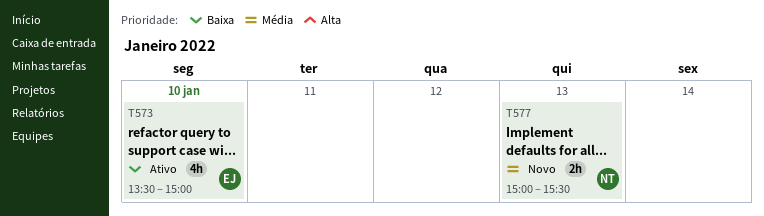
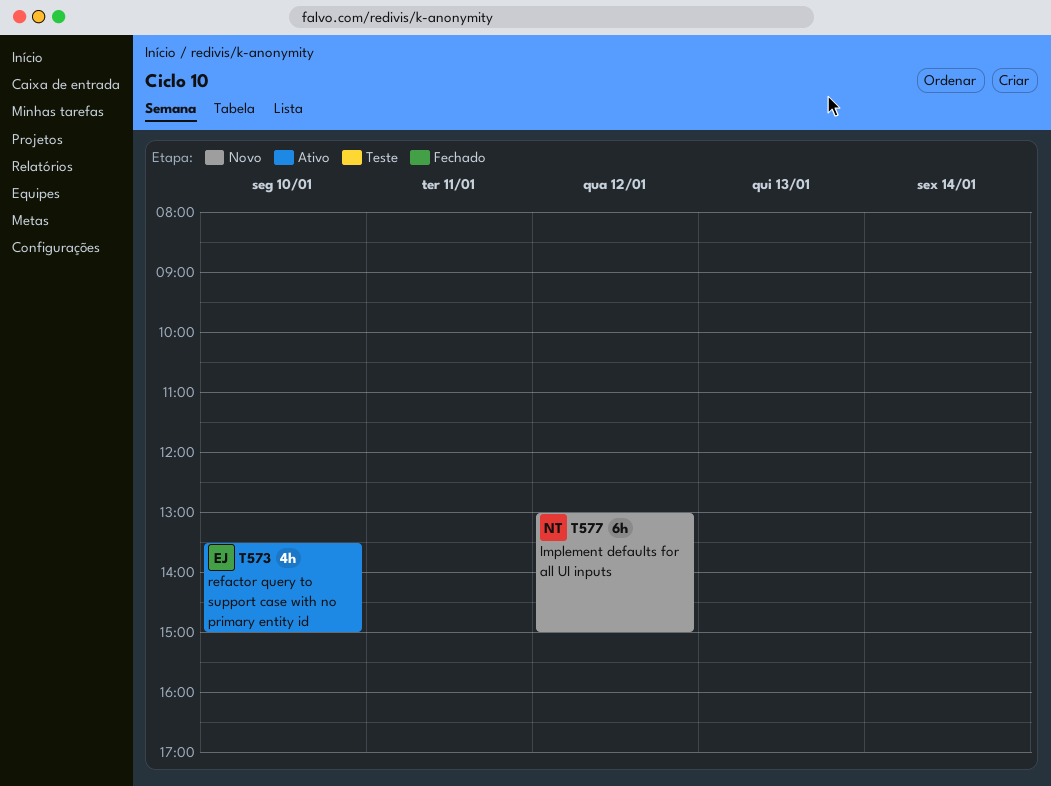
T577, estimate: 2h -> 6h
T577, day: Jan 13 -> Jan 12
T577, begins: 15:00 -> 13:00
T577, ends: 15:30 -> 15:00

